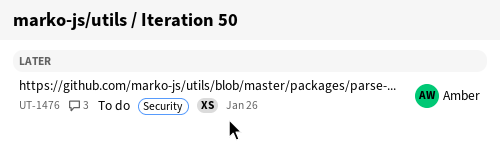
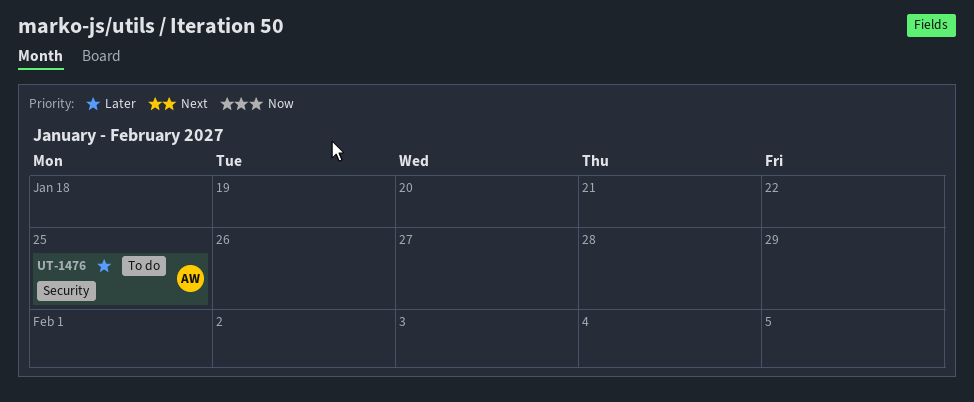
UT-1476, due: Jan 26 -> Jan 25

